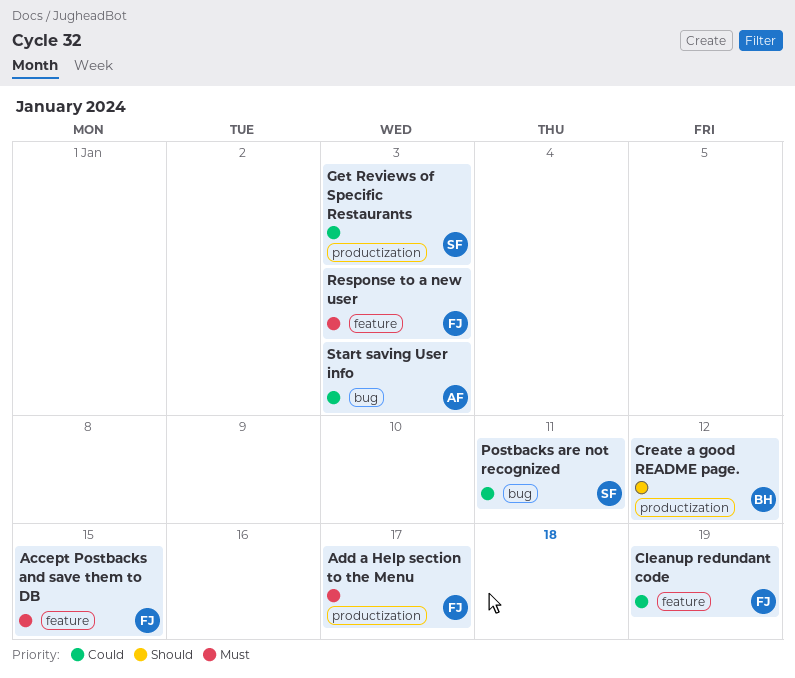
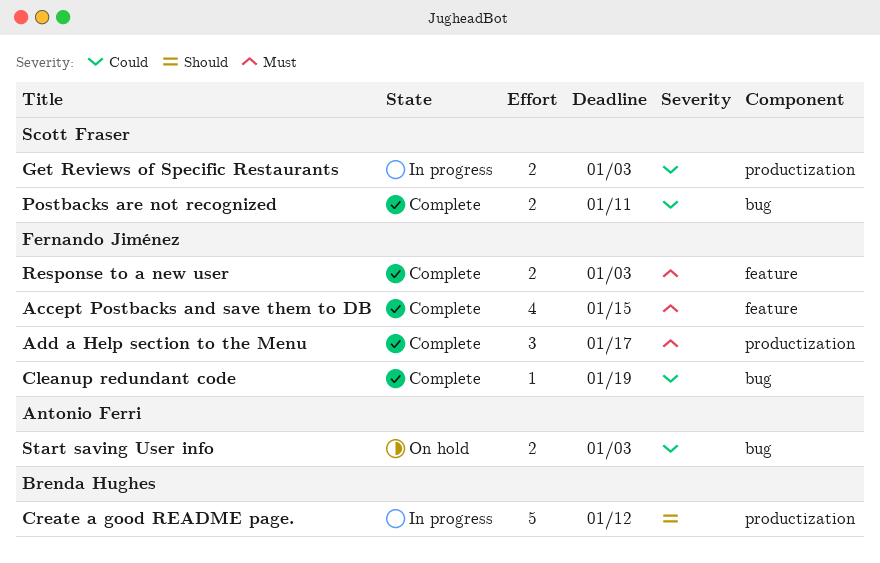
Cleanup redundant code, label: feature -> bug

